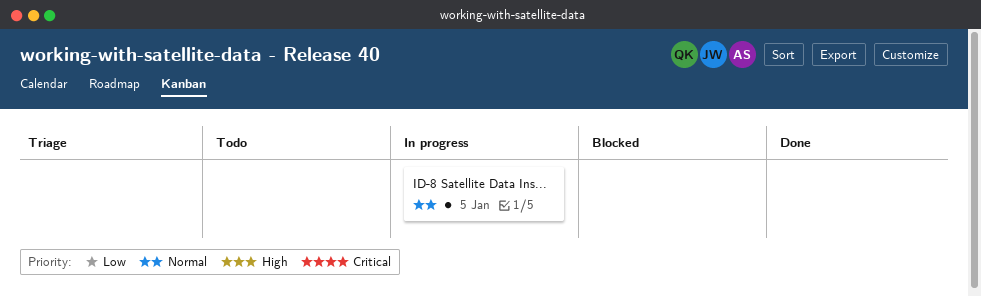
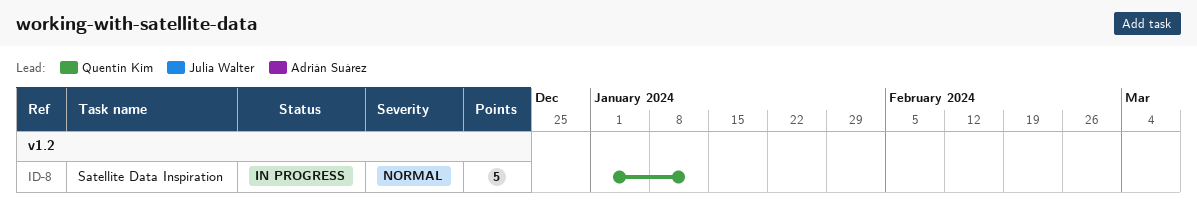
ID-8, estimate: 1 -> 5
ID-8, due: Jan 5 -> Jan 12

